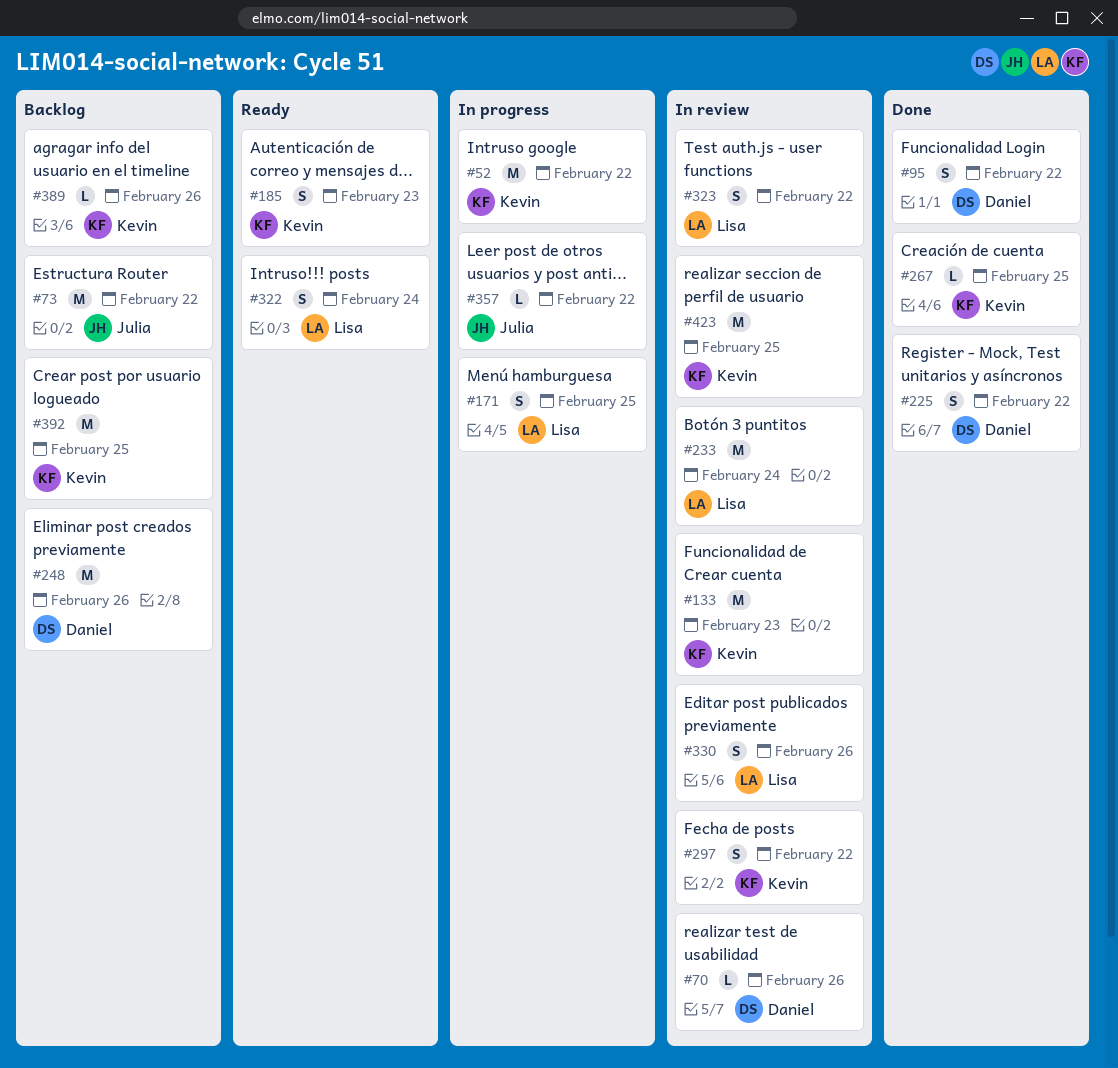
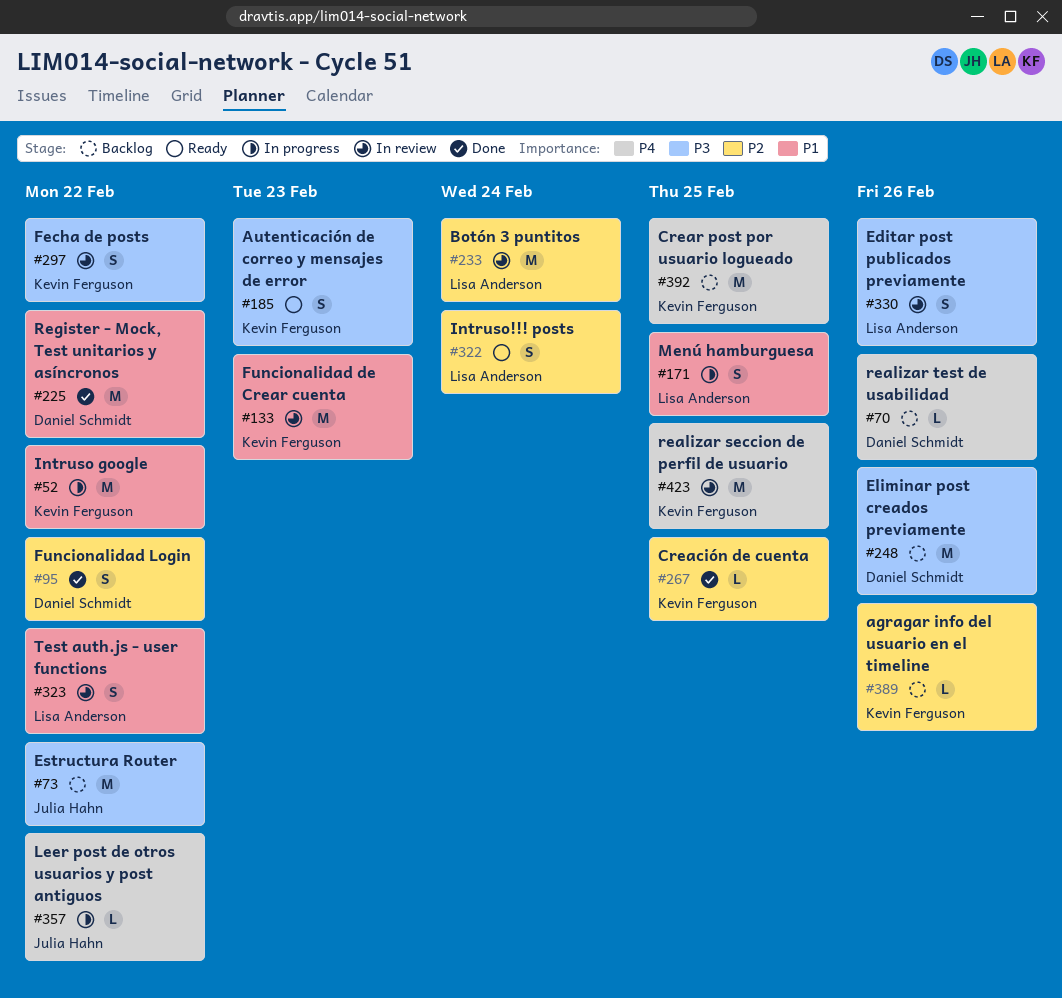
#70, status: In review -> Backlog
#225, estimate: S -> M

